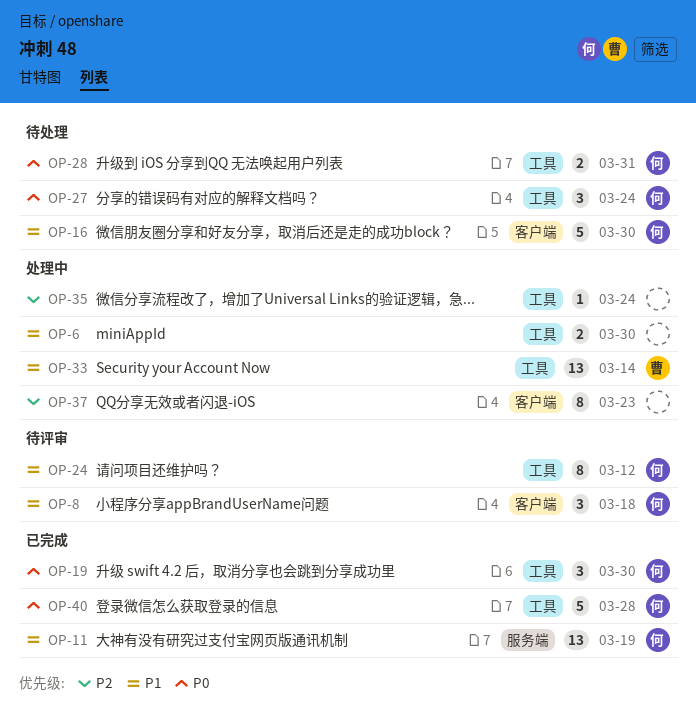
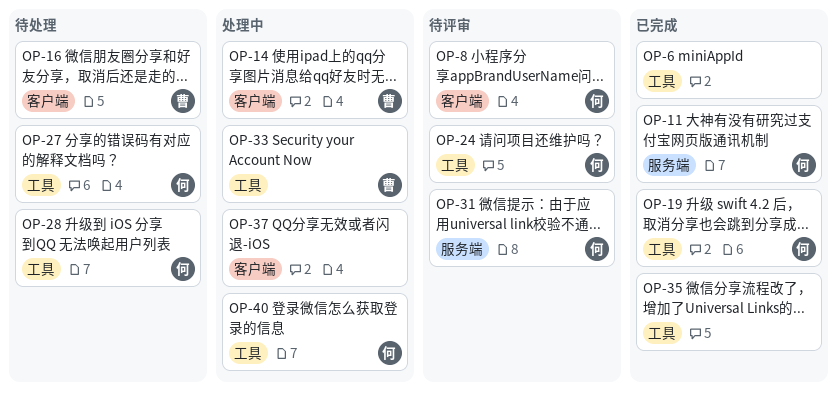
OP-6, status: 处理中 -> 已完成
OP-14: none -> present
OP-16, owner: 何 -> 曹
OP-31: none -> present
OP-35, status: 处理中 -> 已完成
OP-40, status: 已完成 -> 处理中

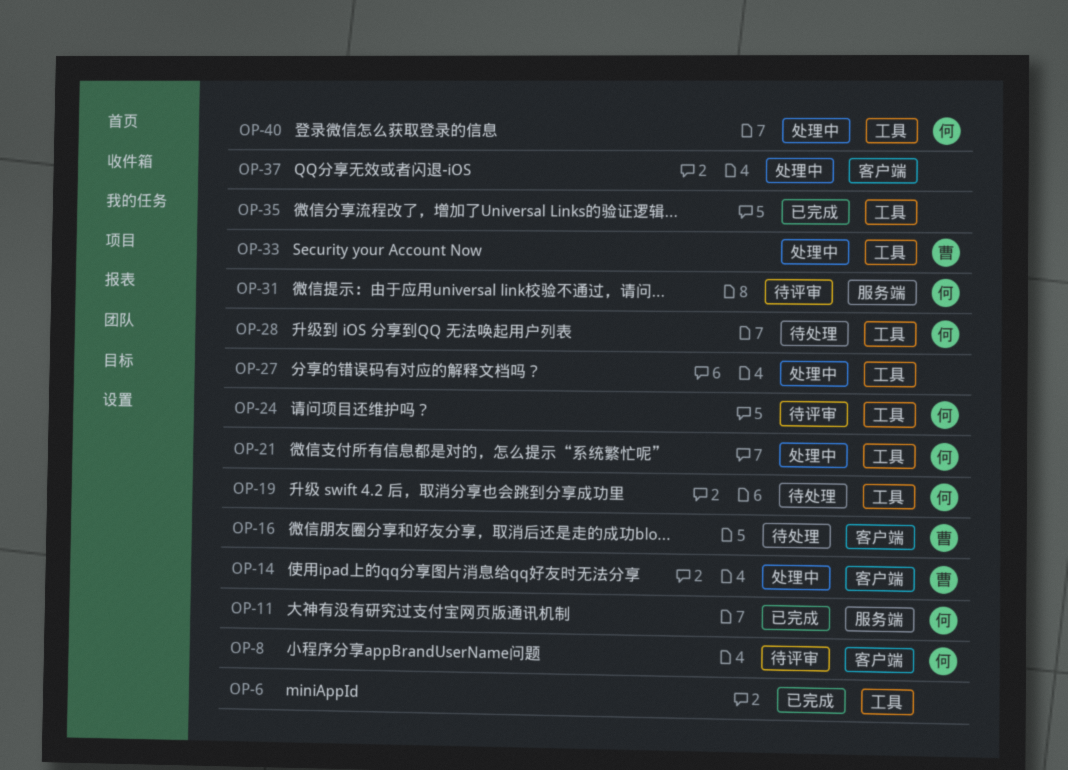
OP-19, status: 已完成 -> 待处理
OP-21: none -> present
OP-27, status: 待处理 -> 处理中
OP-27, owner: 何 -> none

